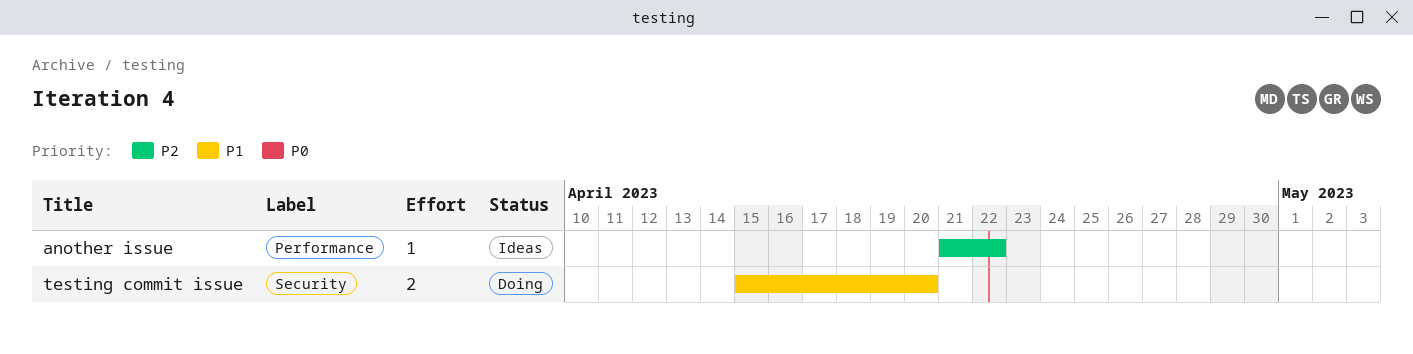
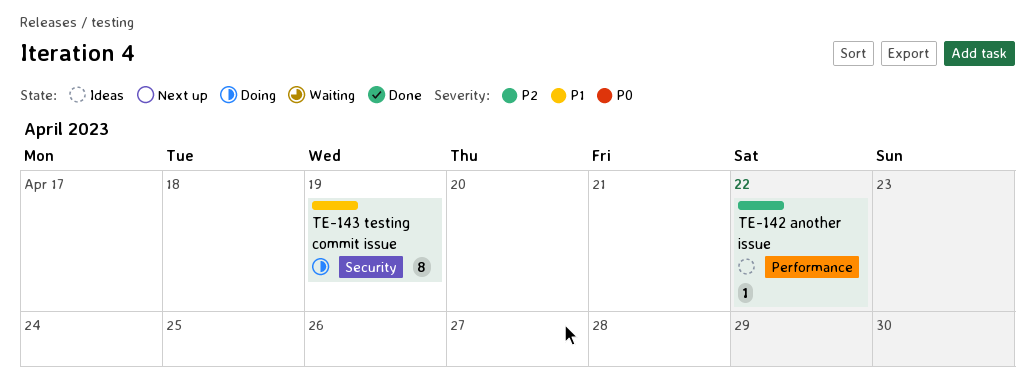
testing commit issue, estimate: 2 -> 8
testing commit issue, due: Apr 20 -> Apr 19

